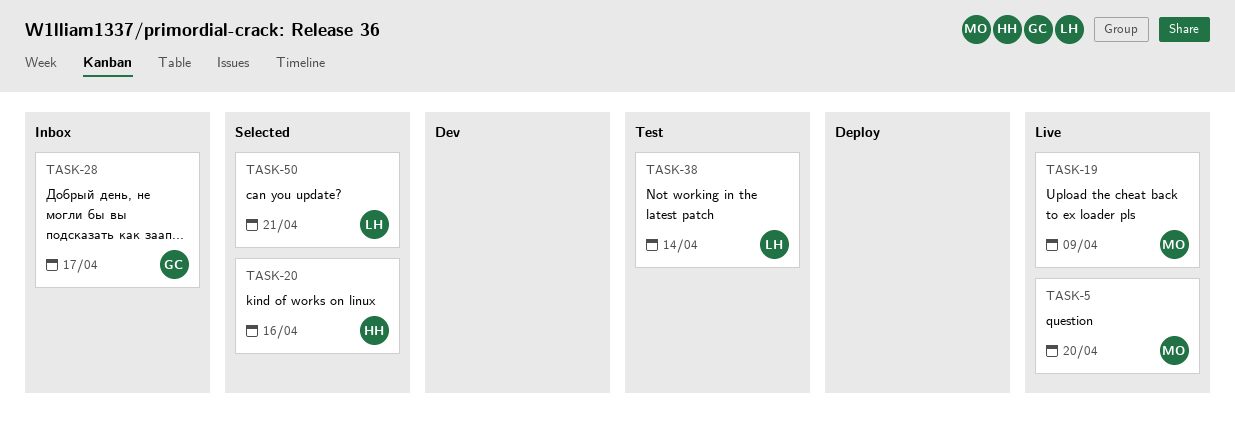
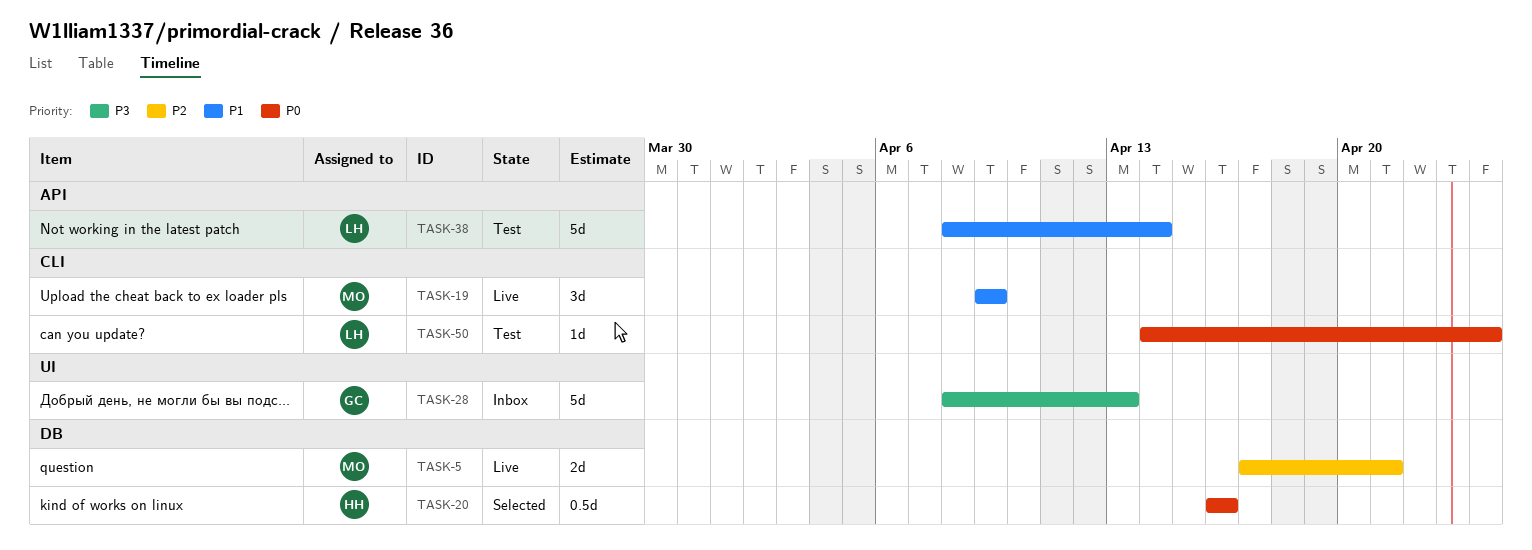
TASK-5, due: Apr 20 -> Apr 21
TASK-28, due: Apr 17 -> Apr 13
TASK-50, status: Selected -> Test
TASK-50, due: Apr 21 -> Apr 24

